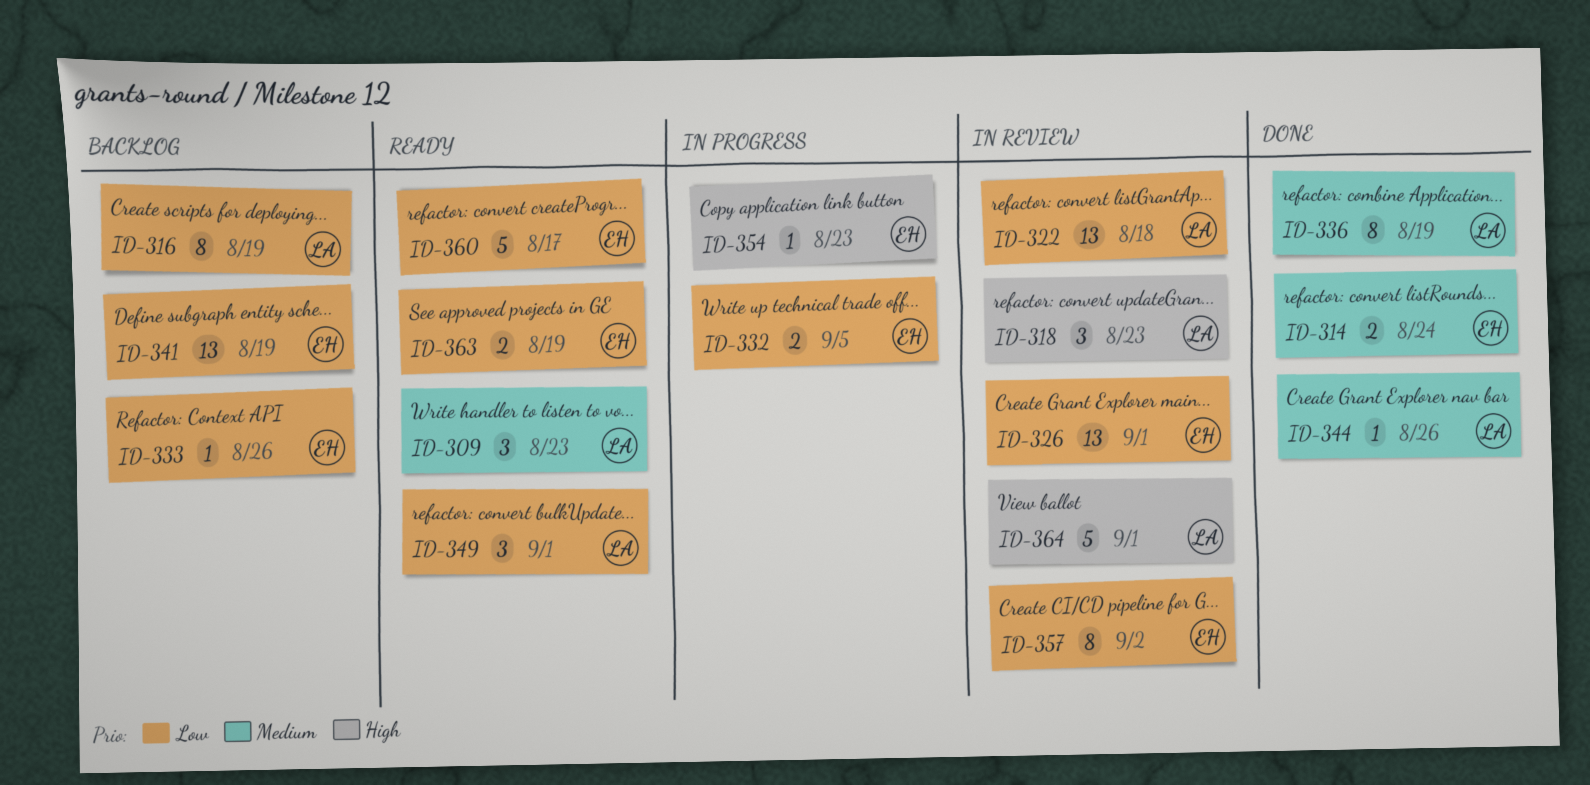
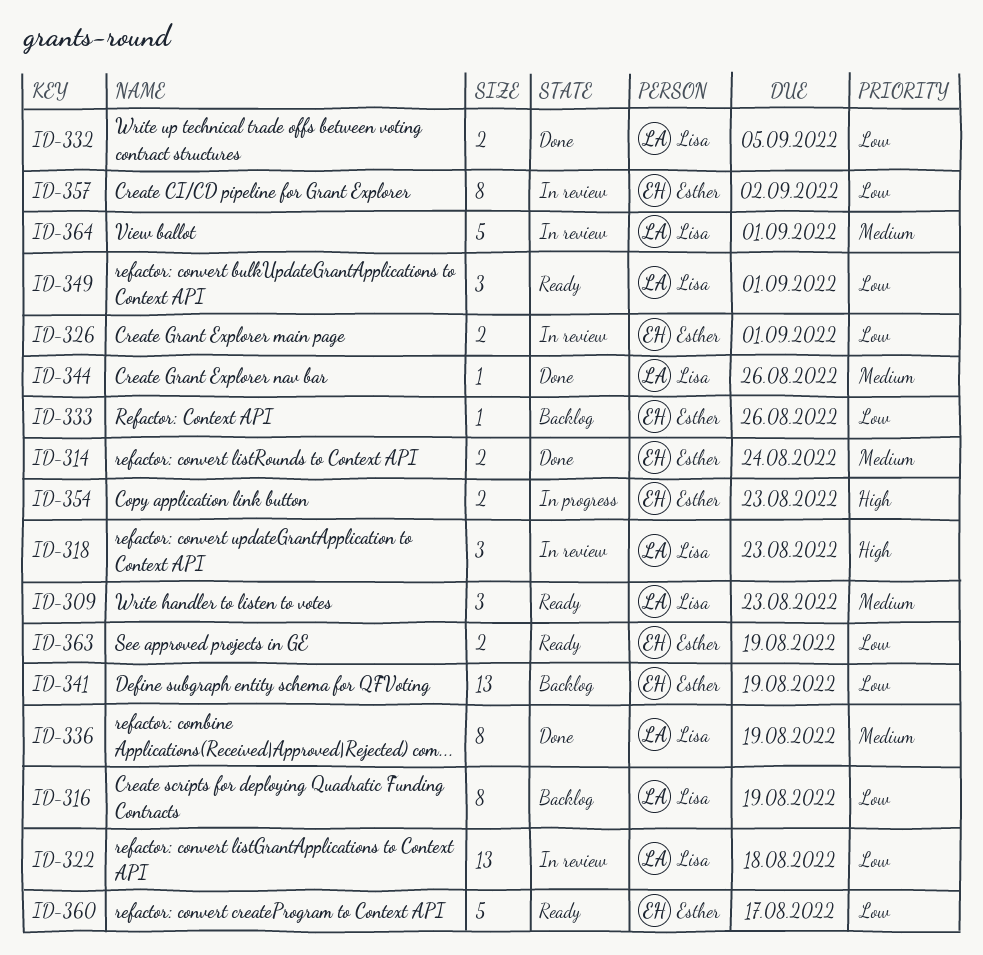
ID-326, estimate: 13 -> 2
ID-332, status: In progress -> Done
ID-332, owner: Esther -> Lisa
ID-354, estimate: 1 -> 2
ID-364, priority: High -> Medium

